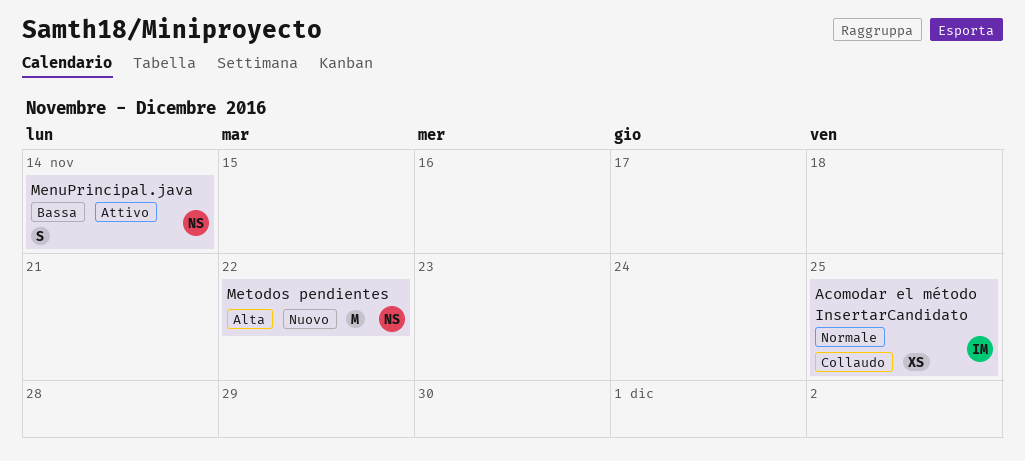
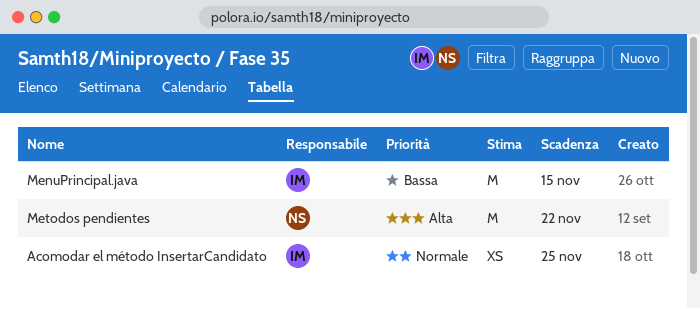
MenuPrincipal.java, owner: NS -> IM
MenuPrincipal.java, estimate: S -> M
MenuPrincipal.java, due: Nov 14 -> Nov 15

